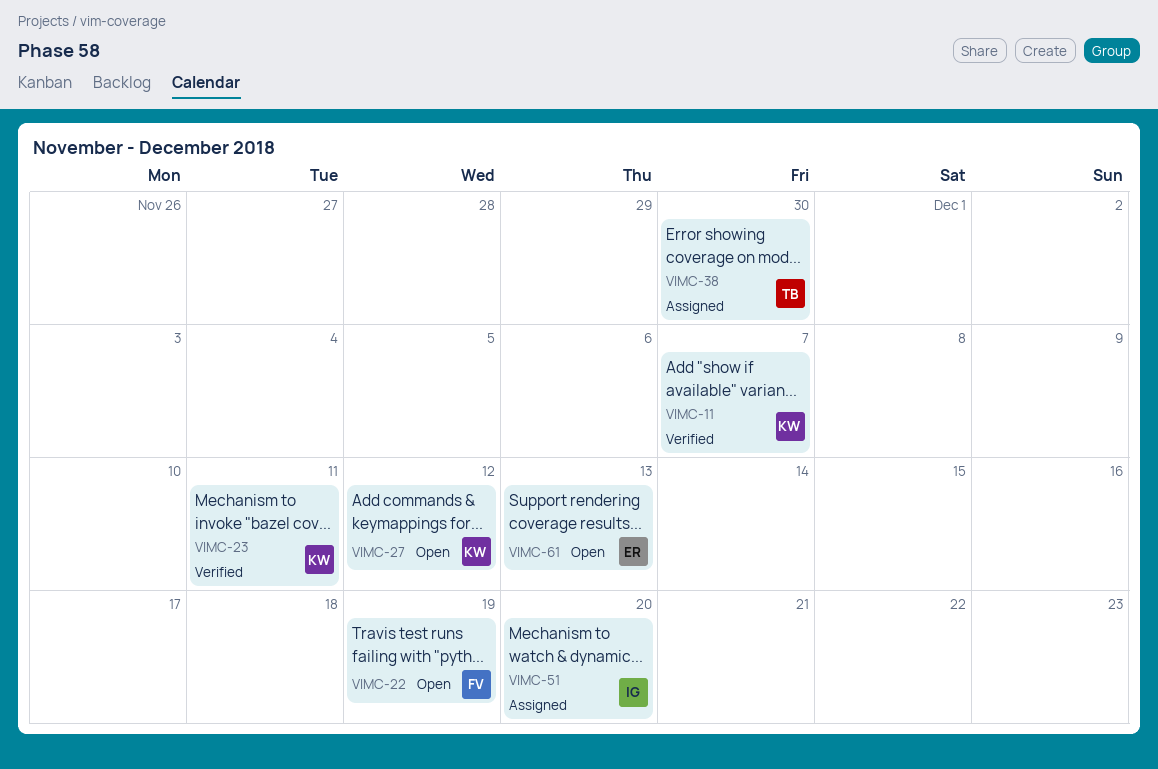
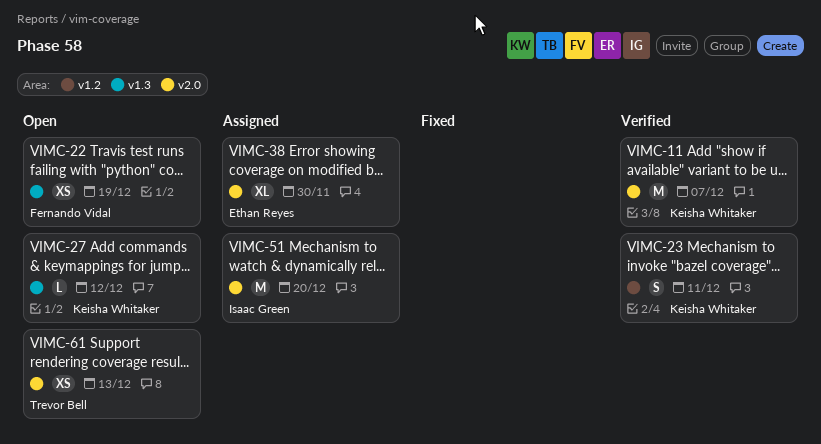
VIMC-38, owner: Trevor Bell -> Ethan Reyes
VIMC-61, owner: Ethan Reyes -> Trevor Bell

